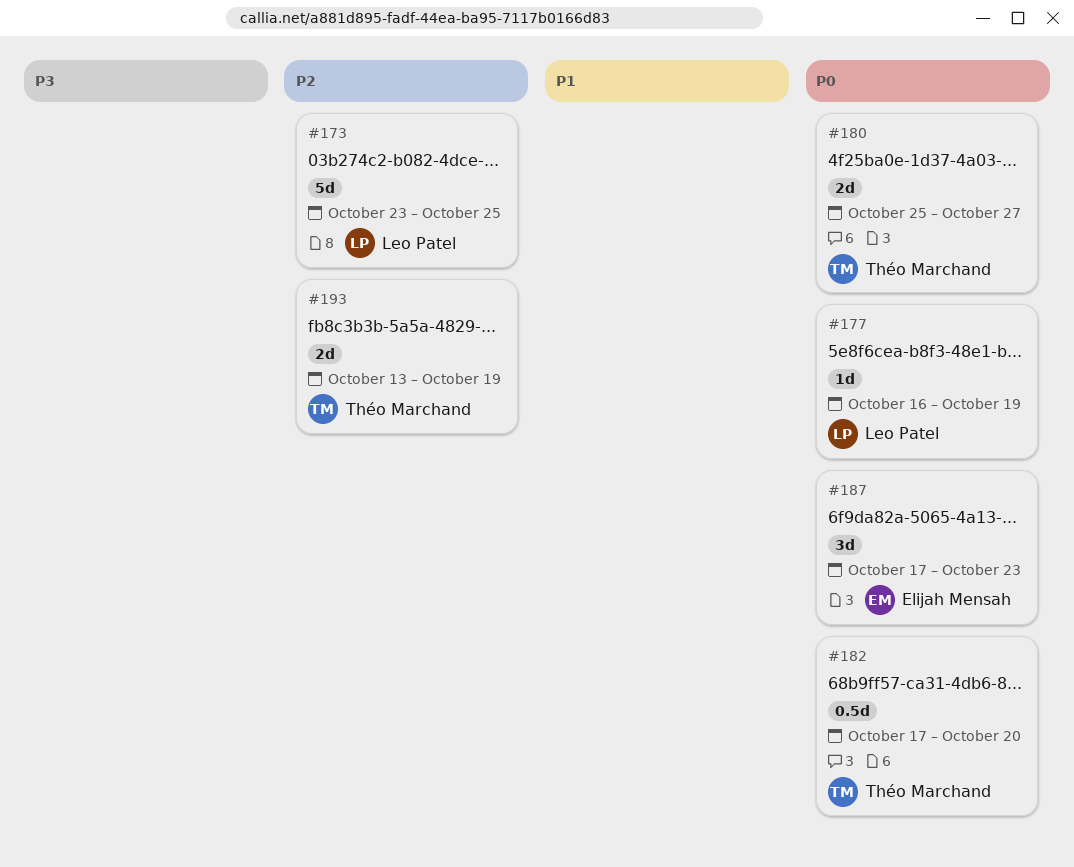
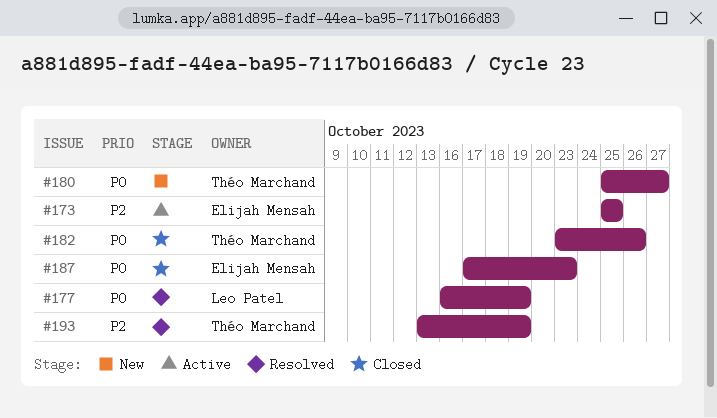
#173, owner: Leo Patel -> Elijah Mensah
#173, start: Oct 23 -> Oct 25
#182, start: Oct 17 -> Oct 23
#182, due: Oct 20 -> Oct 26

